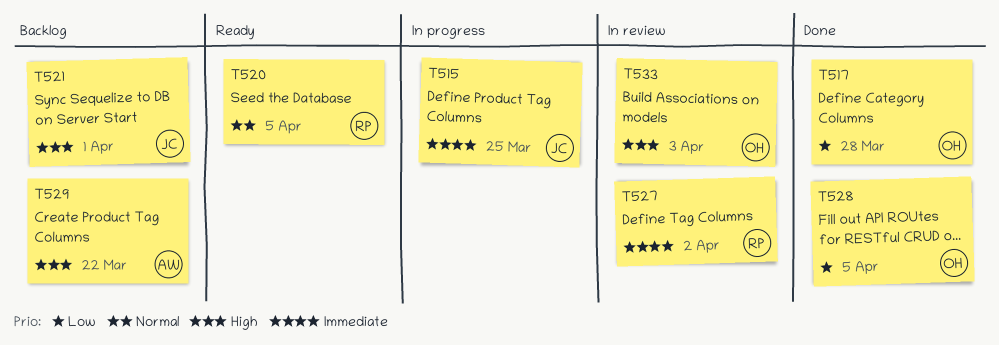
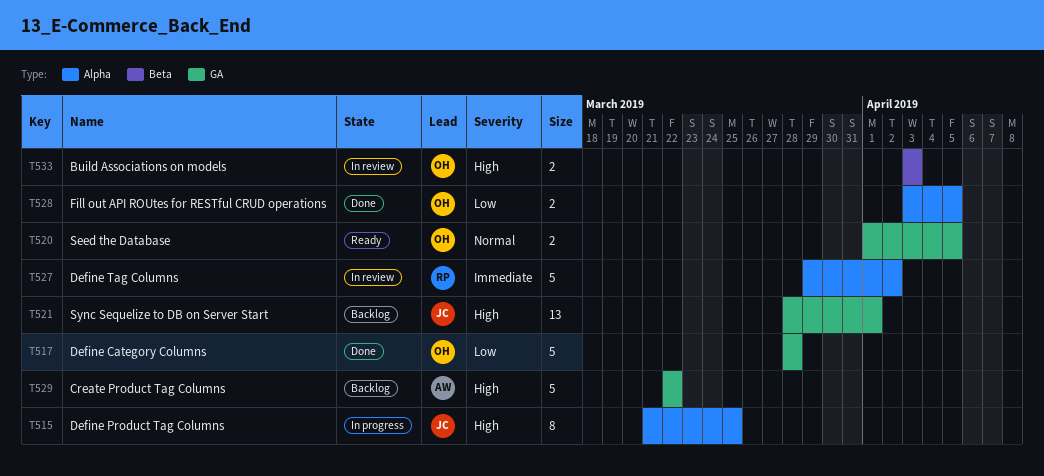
T515, priority: Immediate -> High
T520, owner: RP -> OH

